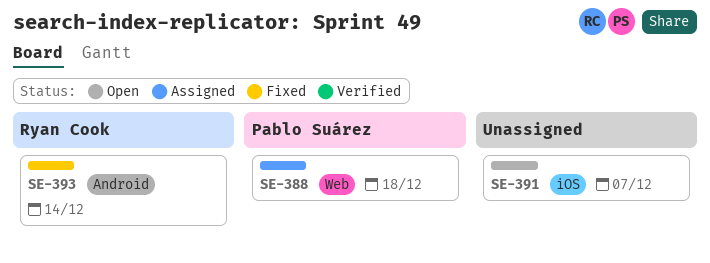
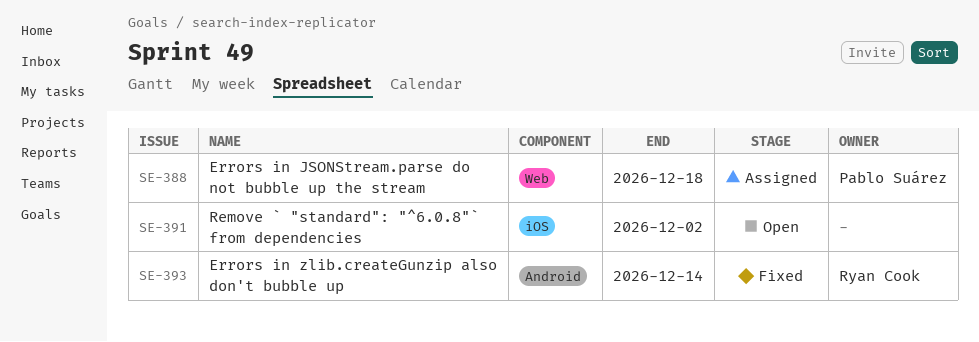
SE-391, due: Dec 7 -> Dec 2

